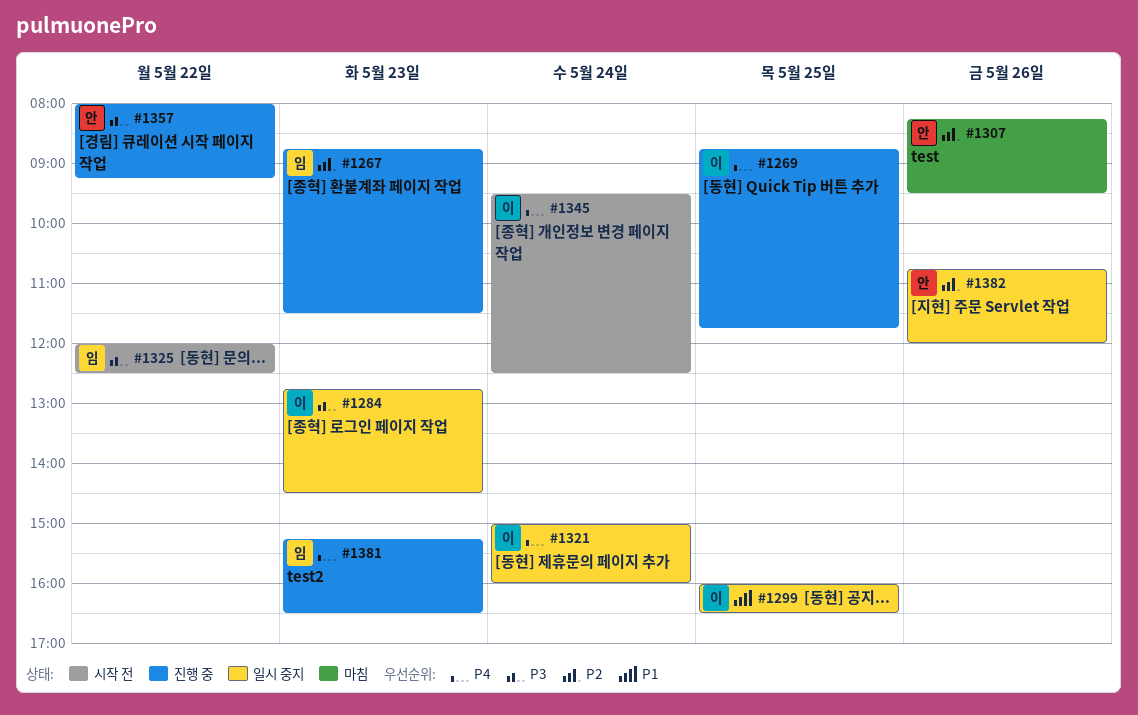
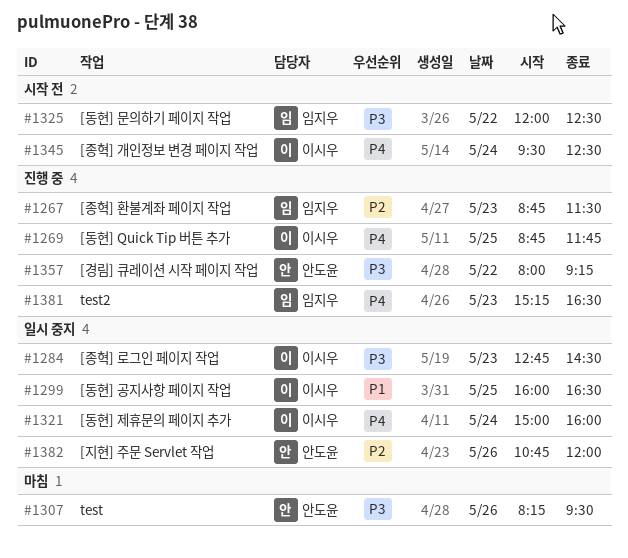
#1307, priority: P2 -> P3

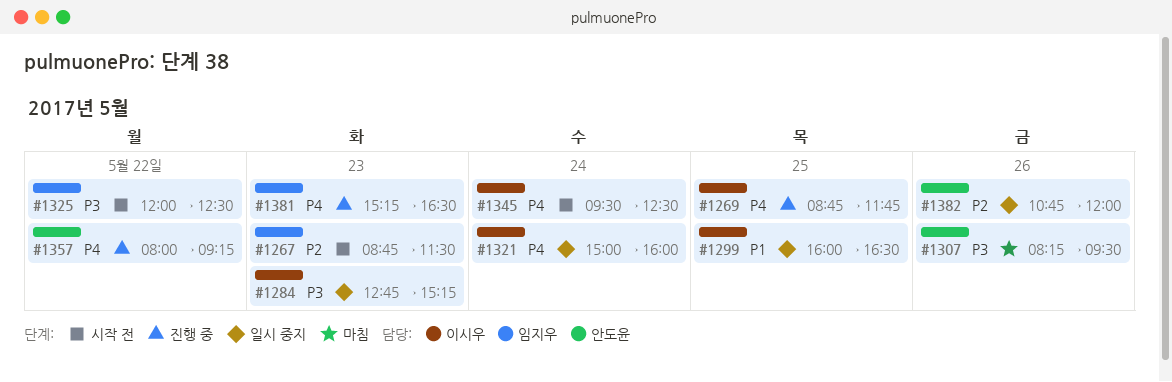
#1267, status: 진행 중 -> 시작 전
#1284, ends: 14:30 -> 15:15
#1357, priority: P3 -> P4

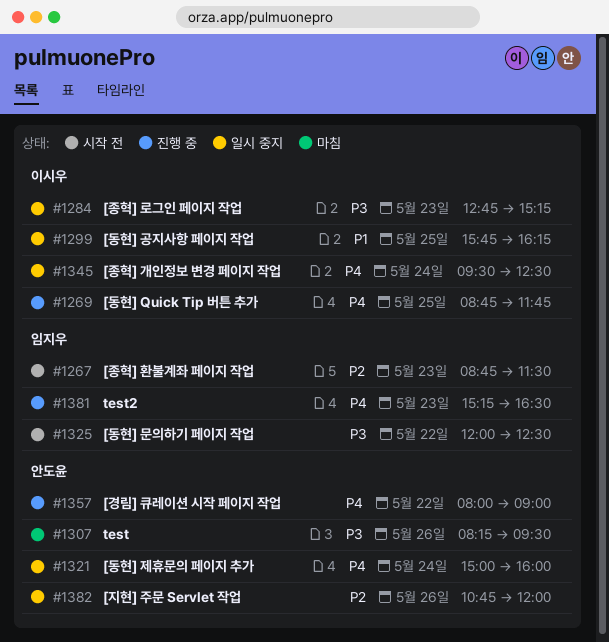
#1299, begins: 16:00 -> 15:45
#1299, ends: 16:30 -> 16:15
#1321, owner: 이시우 -> 안도윤
#1345, status: 시작 전 -> 일시 중지
#1357, ends: 09:15 -> 09:00

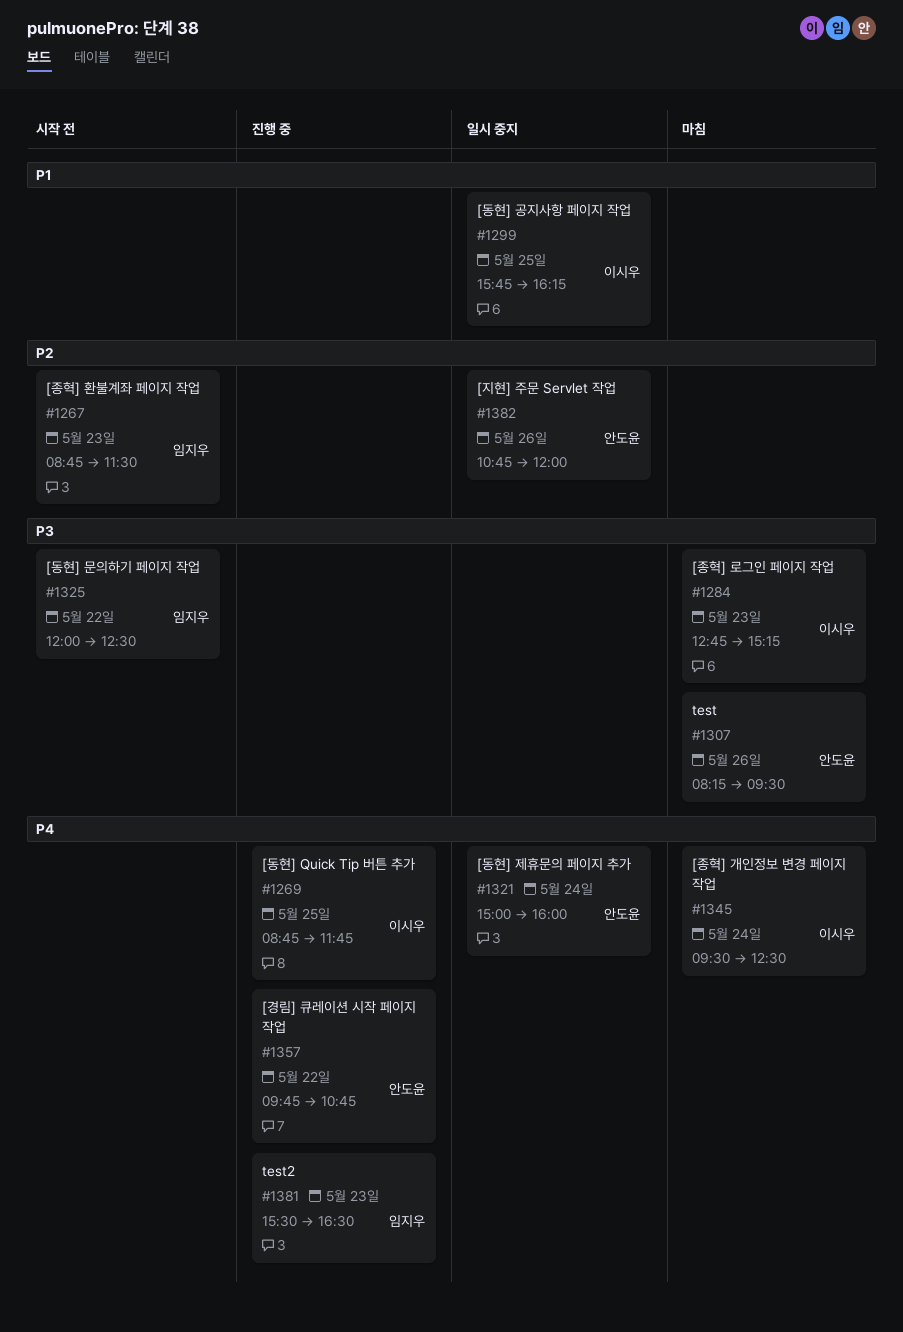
#1284, status: 일시 중지 -> 마침
#1345, status: 일시 중지 -> 마침
#1357, begins: 08:00 -> 09:45
#1357, ends: 09:00 -> 10:45
#1381, begins: 15:15 -> 15:30

